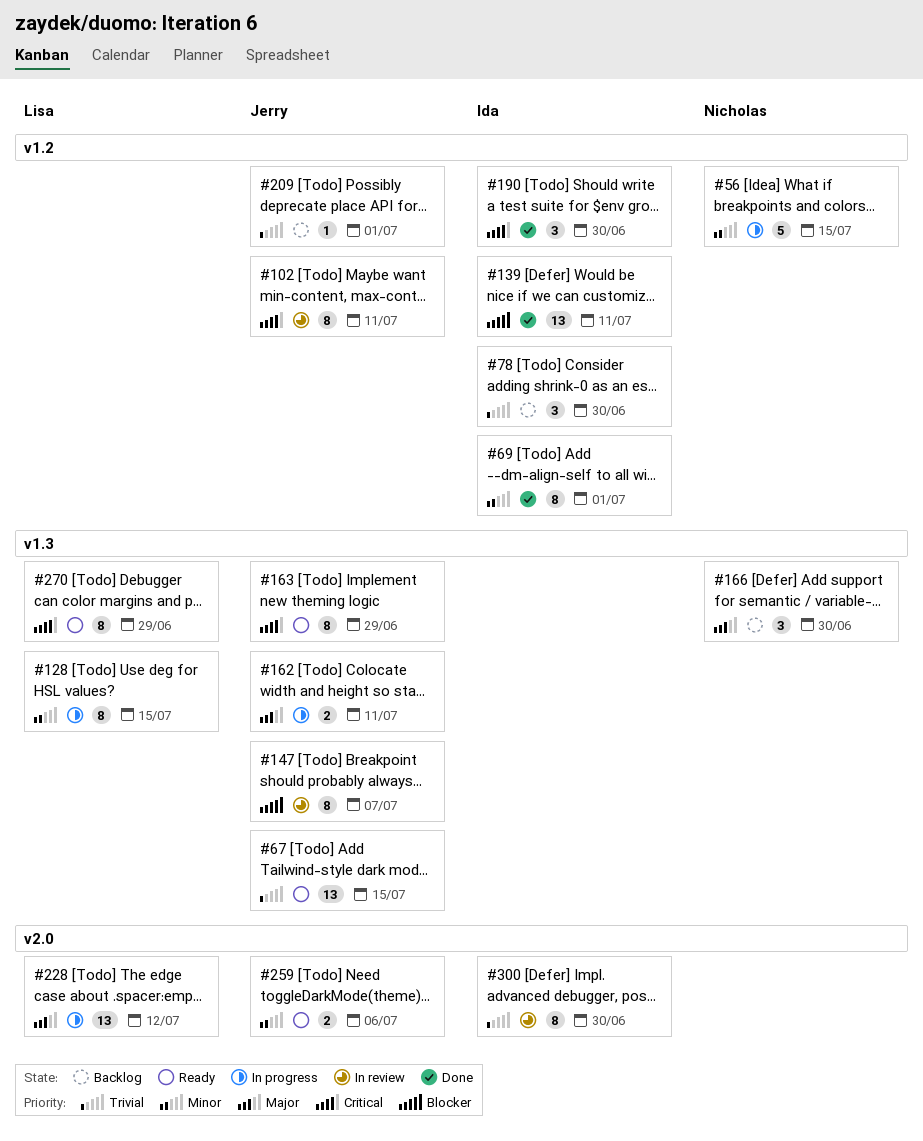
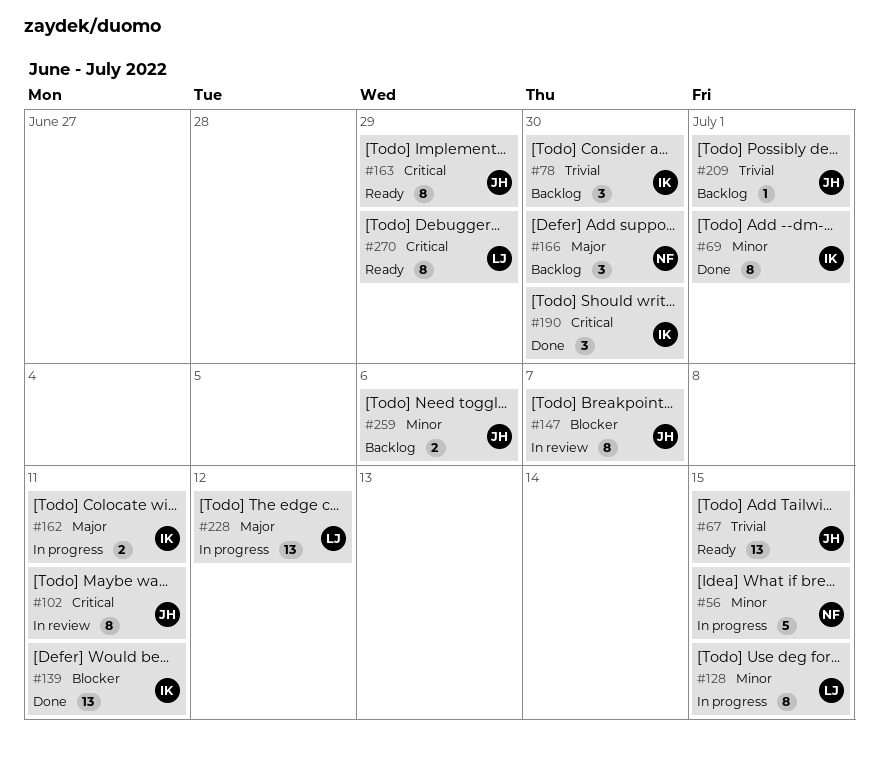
#162, owner: Jerry -> Ida
#259, status: Ready -> Backlog
#300: present -> none

